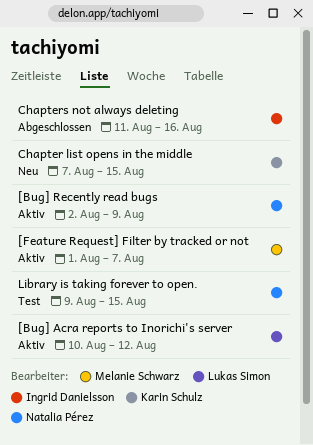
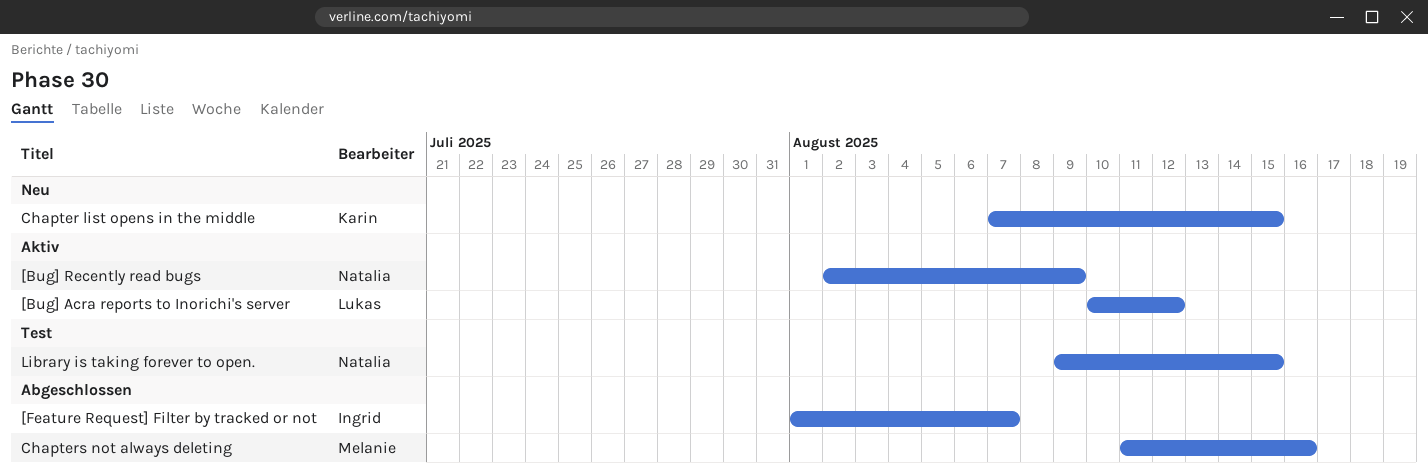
[Feature Request] Filter by tracked or not, status: Aktiv -> Abgeschlossen
[Feature Request] Filter by tracked or not, owner: Melanie Schwarz -> Ingrid Danielsson
Chapters not always deleting, owner: Ingrid Danielsson -> Melanie Schwarz

